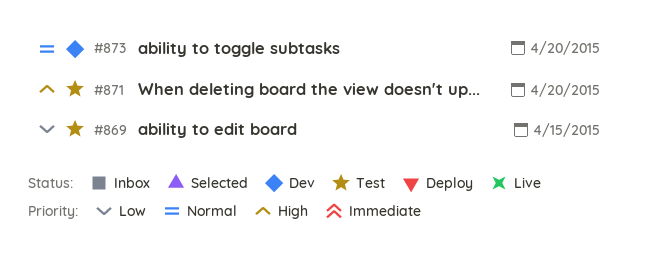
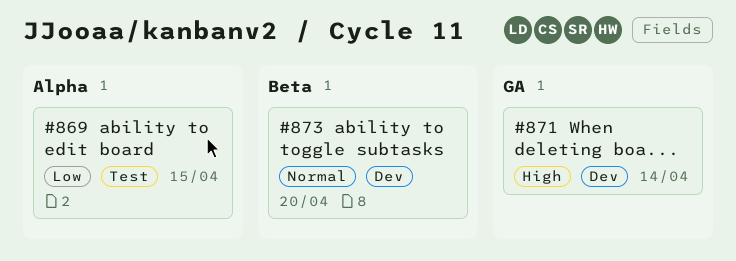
#871, status: Test -> Dev
#871, due: Apr 20 -> Apr 14

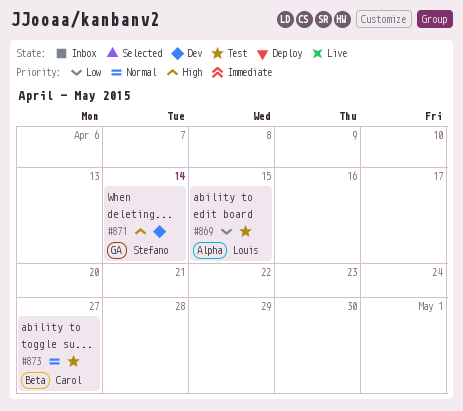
#873, status: Dev -> Test
#873, due: Apr 20 -> Apr 27

